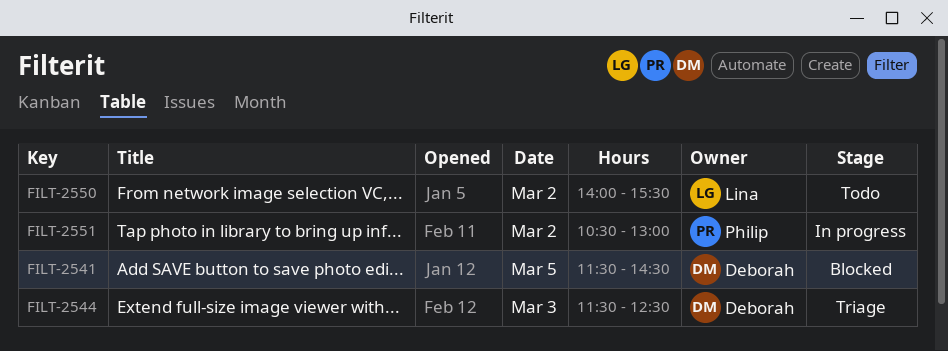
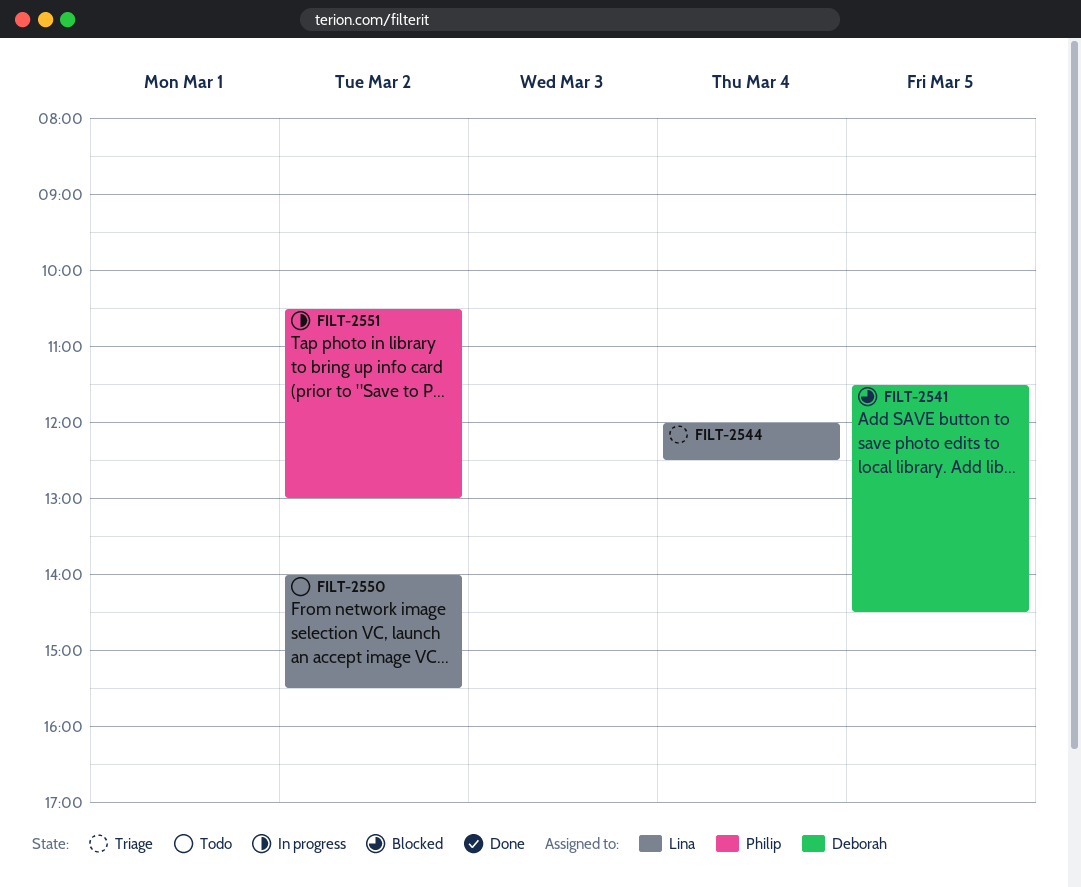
FILT-2544, owner: Deborah -> Lina
FILT-2544, day: Mar 3 -> Mar 4
FILT-2544, begins: 11:30 -> 12:00

